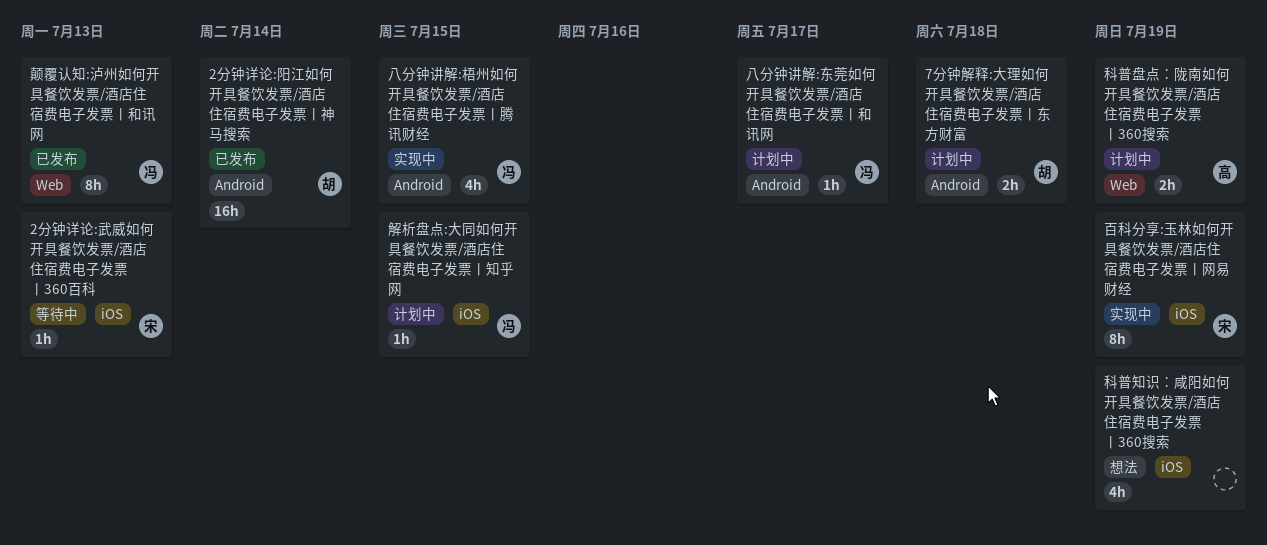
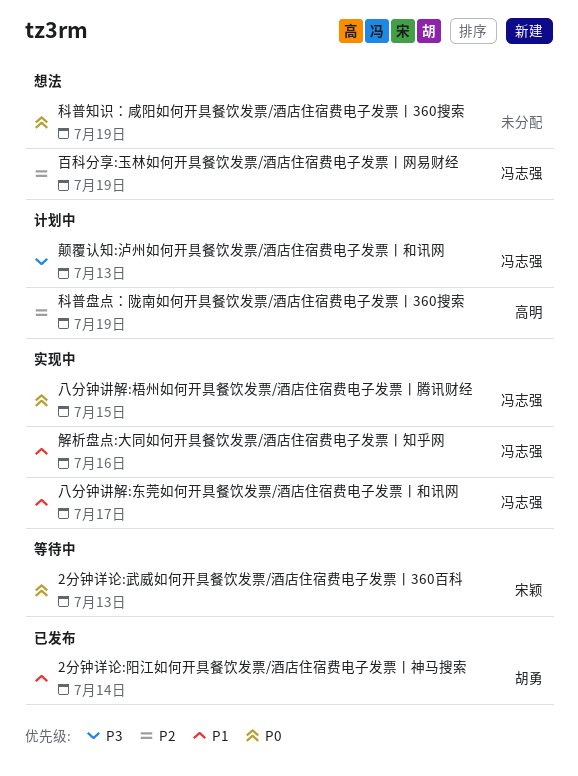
7分钟解释:大理如何开具餐饮发票/酒店住宿费电子发票丨东方财富: present -> none
八分钟讲解:东莞如何开具餐饮发票/酒店住宿费电子发票丨和讯网, status: 计划中 -> 实现中
百科分享:玉林如何开具餐饮发票/酒店住宿费电子发票丨网易财经, status: 实现中 -> 想法
百科分享:玉林如何开具餐饮发票/酒店住宿费电子发票丨网易财经, owner: 宋颖 -> 冯志强
解析盘点:大同如何开具餐饮发票/酒店住宿费电子发票丨知乎网, status: 计划中 -> 实现中
解析盘点:大同如何开具餐饮发票/酒店住宿费电子发票丨知乎网, due: Jul 15 -> Jul 16
颠覆认知:泸州如何开具餐饮发票/酒店住宿费电子发票丨和讯网, status: 已发布 -> 计划中

